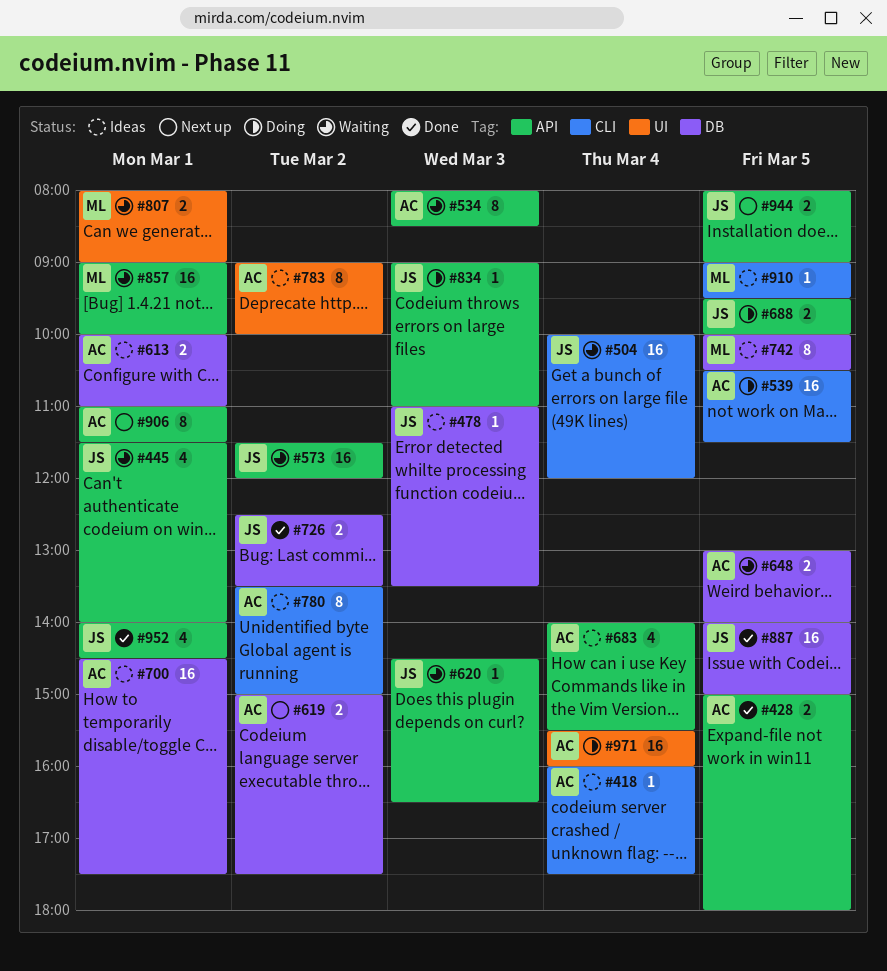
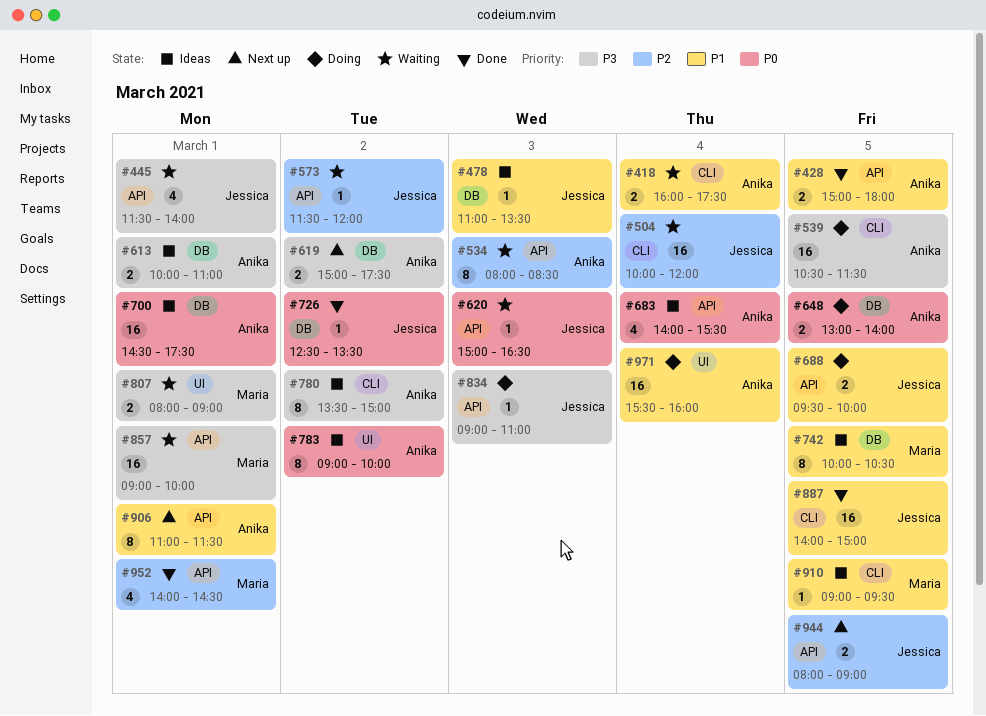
#418, status: Ideas -> Waiting
#418, estimate: 1 -> 2
#573, estimate: 16 -> 1
#620, begins: 14:30 -> 15:00
#648, status: Waiting -> Doing
#726, estimate: 2 -> 1
#887, label: DB -> CLI
#952, owner: Jessica -> Maria

